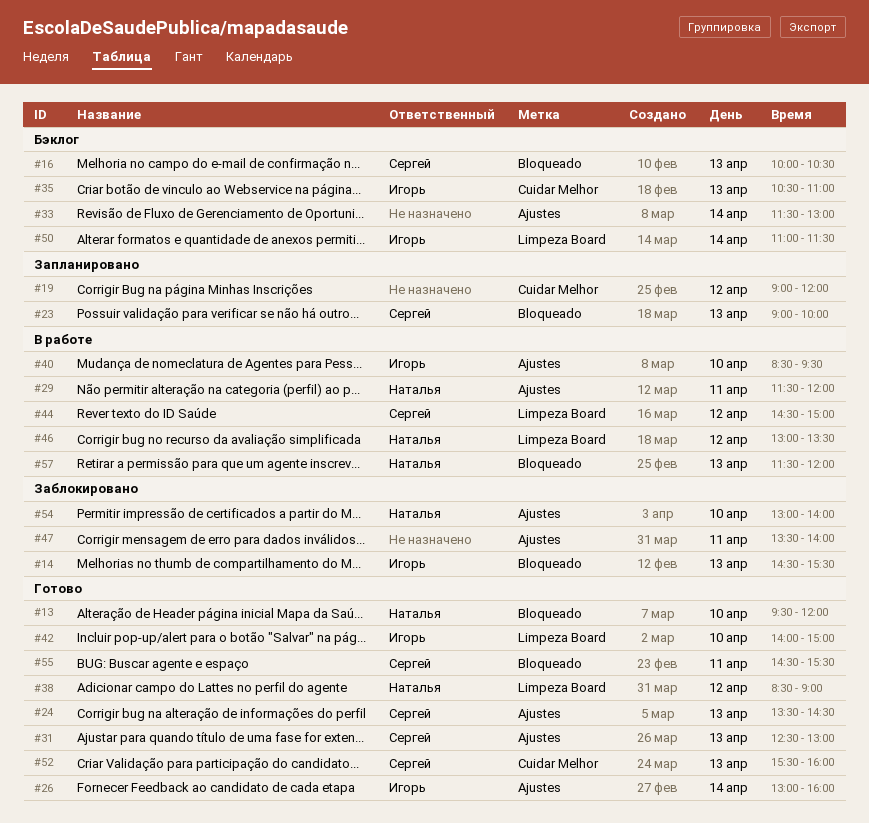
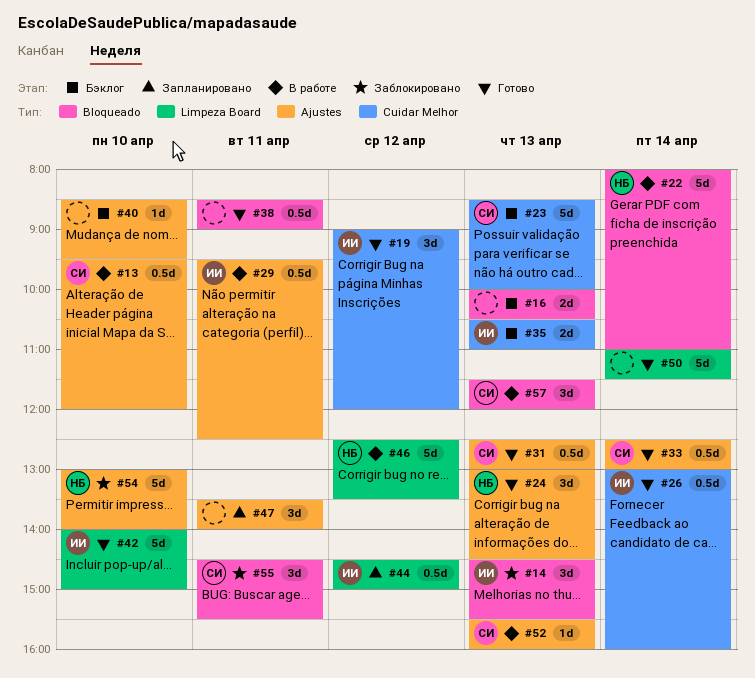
#13, status: Готово -> В работе
#13, owner: Наталья -> Сергей
#13, label: Bloqueado -> Ajustes
#16, owner: Сергей -> none
#19, status: Запланировано -> Готово
#19, owner: none -> Игорь
#22: none -> present
#23, status: Запланировано -> Бэклог
#23, label: Bloqueado -> Cuidar Melhor
#23, begins: 09:00 -> 08:30
#24, owner: Сергей -> Наталья
#24, begins: 13:30 -> 13:00
#26, label: Ajustes -> Cuidar Melhor
#29, owner: Наталья -> Игорь
#29, begins: 11:30 -> 09:30
#29, ends: 12:00 -> 12:30
#33, status: Бэклог -> Готово
#33, owner: none -> Сергей
#33, begins: 11:30 -> 12:30
#38, owner: Наталья -> none
#38, label: Limpeza Board -> Bloqueado
#38, day: Apr 12 -> Apr 11
#40, status: В работе -> Бэклог
#40, owner: Игорь -> none
#44, status: В работе -> Запланировано
#44, owner: Сергей -> Игорь
#46, begins: 13:00 -> 12:30
#47, status: Заблокировано -> Запланировано
#50, status: Бэклог -> Готово
#50, owner: Игорь -> none
#52, status: Готово -> В работе
#52, label: Cuidar Melhor -> Ajustes
#55, status: Готово -> Заблокировано
#57, owner: Наталья -> Сергей

